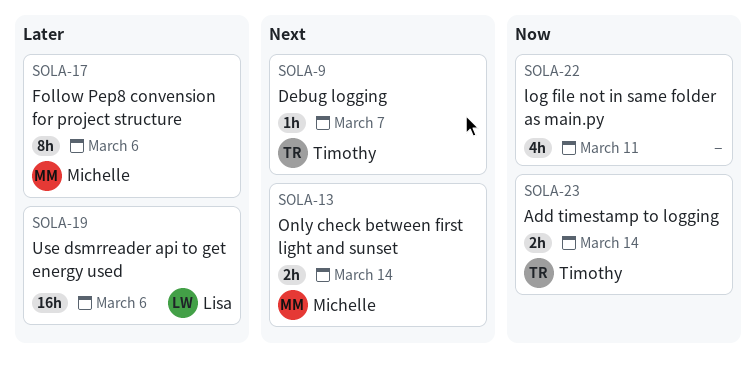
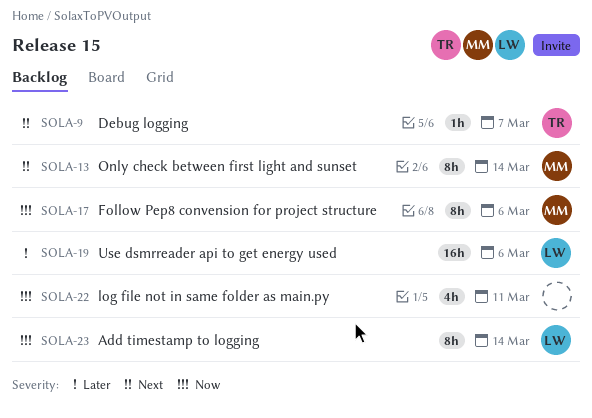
SOLA-13, estimate: 2h -> 8h
SOLA-17, priority: Later -> Now
SOLA-23, owner: Timothy -> Lisa
SOLA-23, estimate: 2h -> 8h

